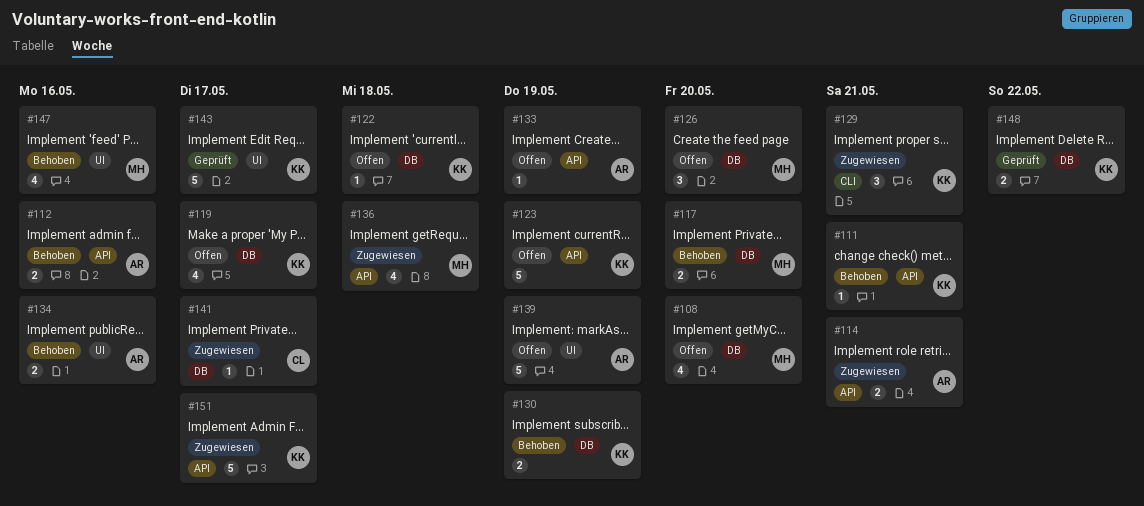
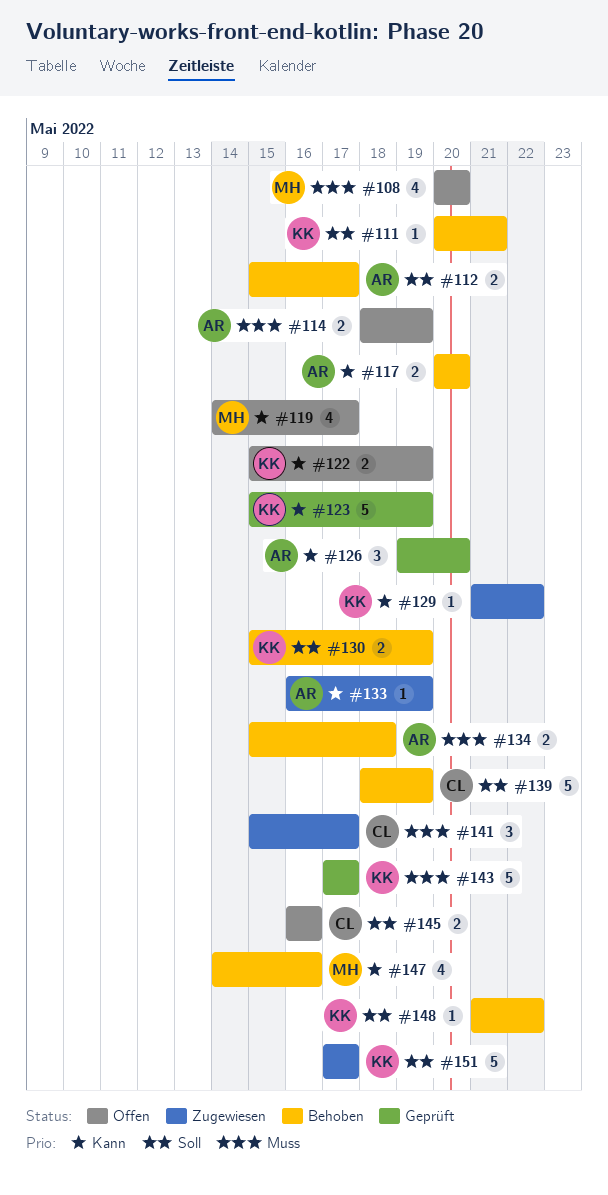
#112, due: May 16 -> May 17
#114, status: Zugewiesen -> Offen
#114, due: May 21 -> May 19
#117, owner: MH -> AR
#119, owner: KK -> MH
#122, estimate: 1 -> 2
#122, due: May 18 -> May 19
#123, status: Offen -> Geprüft
#126, status: Offen -> Geprüft
#126, owner: MH -> AR
#129, estimate: 3 -> 1
#129, due: May 21 -> May 22
#133, status: Offen -> Zugewiesen
#134, due: May 16 -> May 18
#136: present -> none
#139, status: Offen -> Behoben
#139, owner: AR -> CL
#141, estimate: 1 -> 3
#145: none -> present
#148, status: Geprüft -> Behoben
#148, estimate: 2 -> 1

